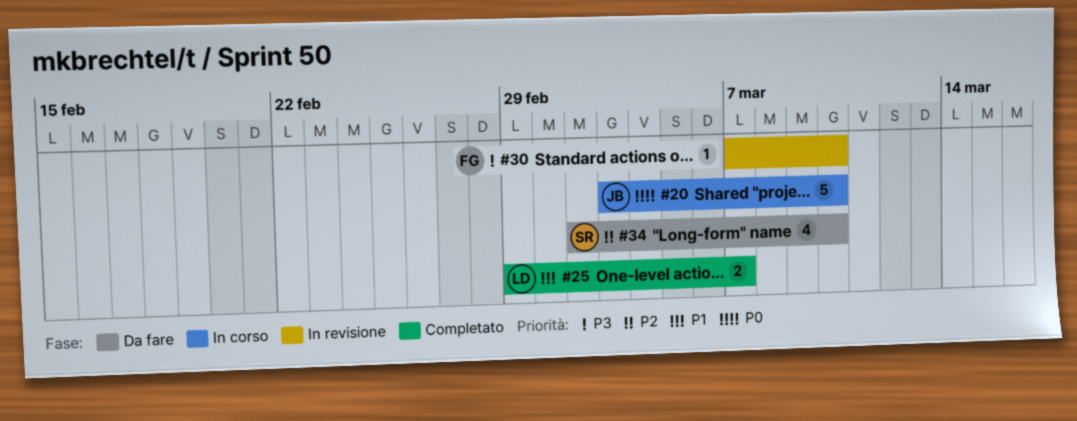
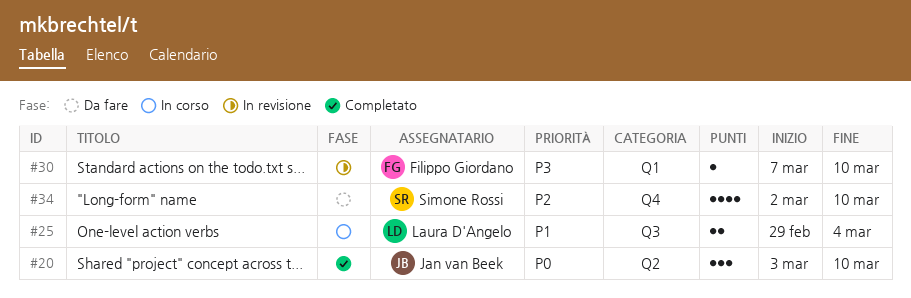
#20, status: In corso -> Completato
#20, estimate: 5 -> 3
#25, status: Completato -> In corso
#25, due: Mar 7 -> Mar 4

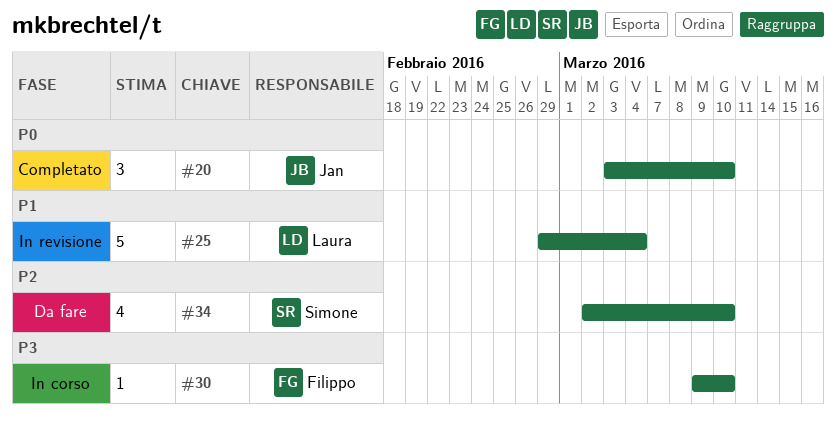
#25, status: In corso -> In revisione
#25, estimate: 2 -> 5
#30, status: In revisione -> In corso
#30, start: Mar 7 -> Mar 9

